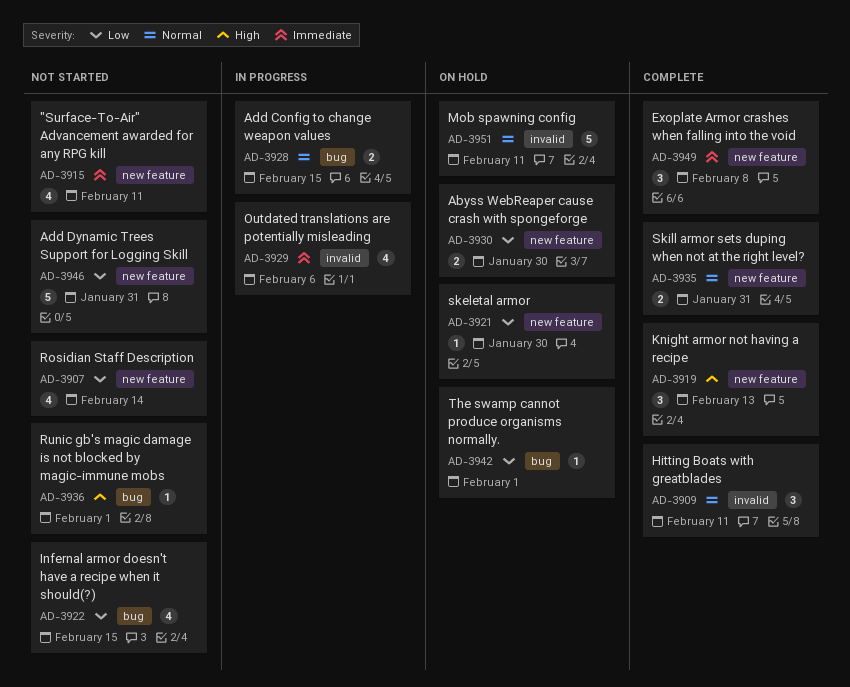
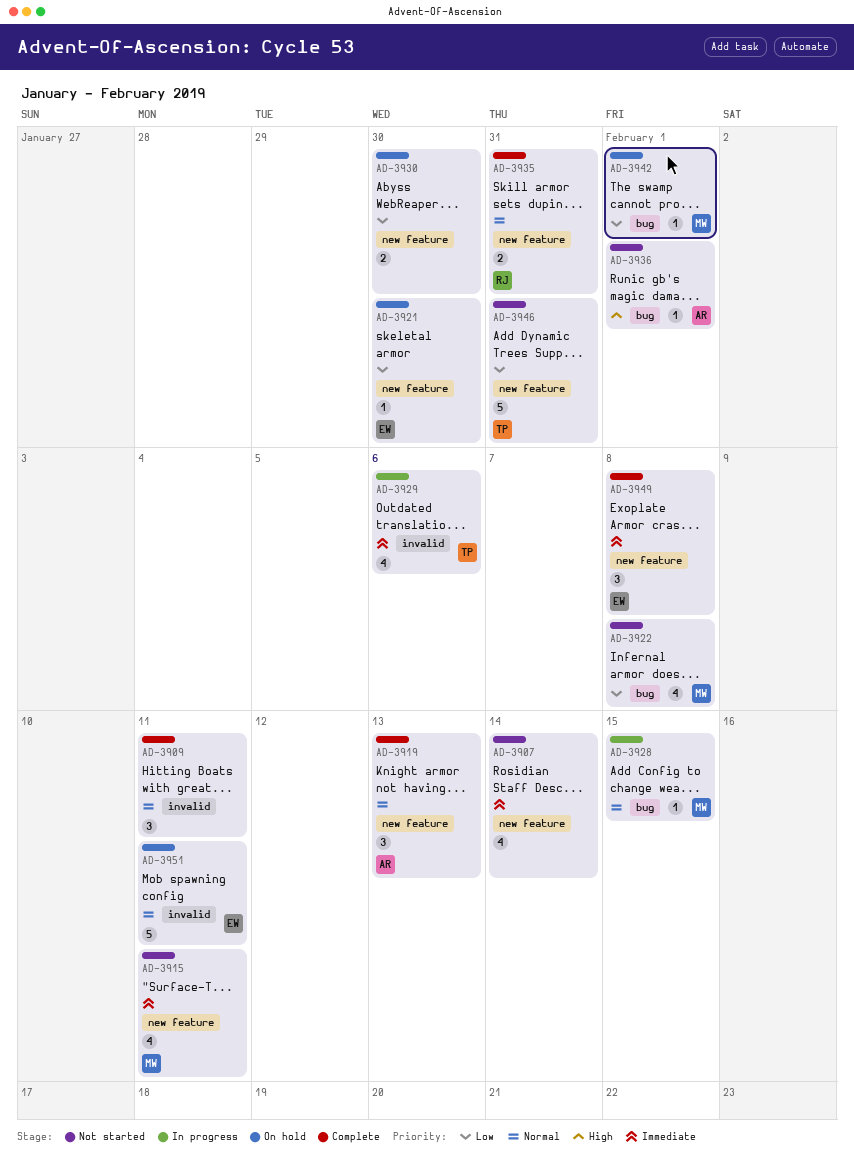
AD-3907, priority: Low -> Immediate
AD-3919, priority: High -> Normal
AD-3922, due: Feb 15 -> Feb 8
AD-3928, estimate: 2 -> 1

